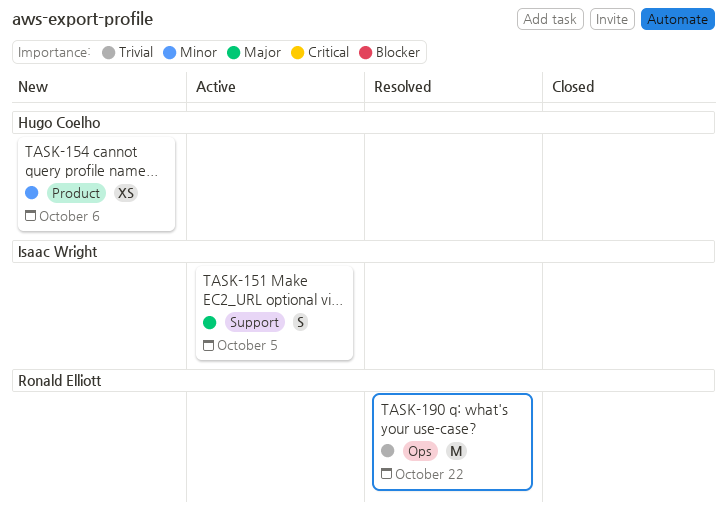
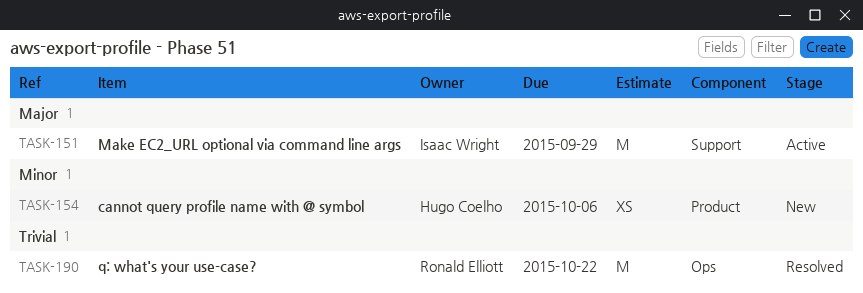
TASK-151, estimate: S -> M
TASK-151, due: Oct 5 -> Sep 29

